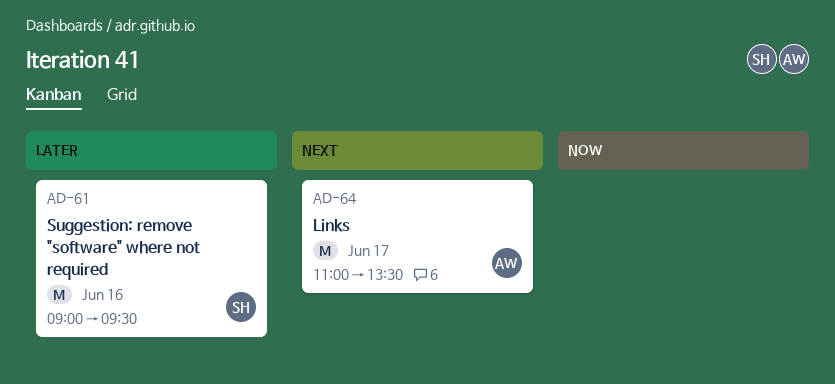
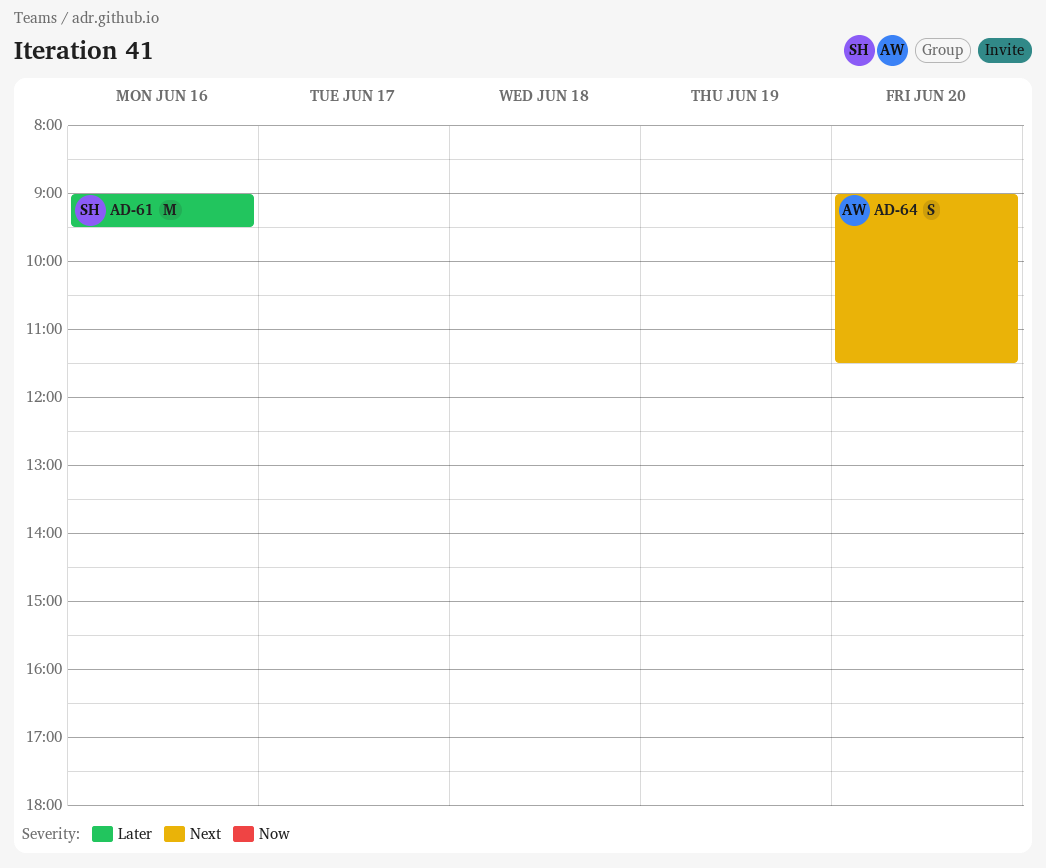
AD-64, estimate: M -> S
AD-64, day: Jun 17 -> Jun 20
AD-64, begins: 11:00 -> 09:00
AD-64, ends: 13:30 -> 11:30

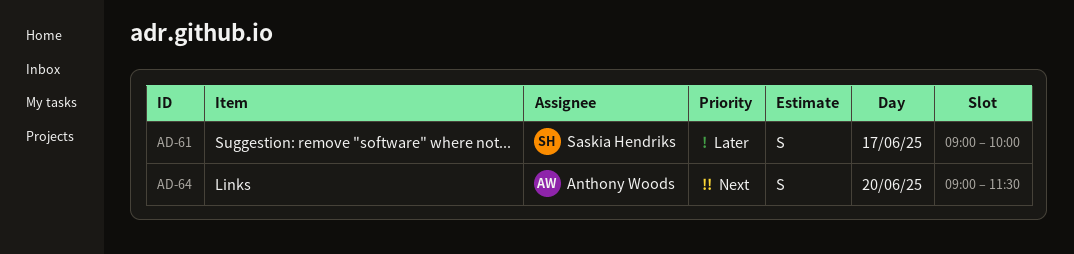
AD-61, estimate: M -> S
AD-61, day: Jun 16 -> Jun 17
AD-61, ends: 09:30 -> 10:00

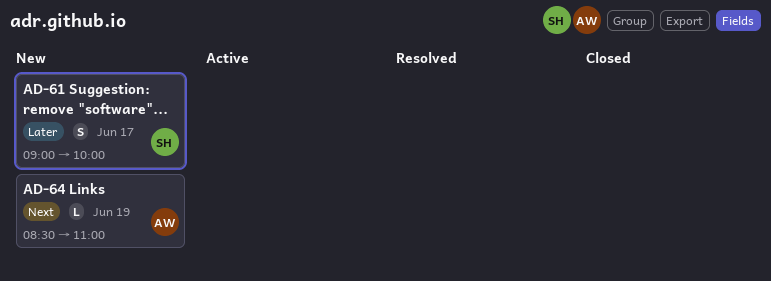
AD-64, estimate: S -> L
AD-64, day: Jun 20 -> Jun 19
AD-64, begins: 09:00 -> 08:30
AD-64, ends: 11:30 -> 11:00

